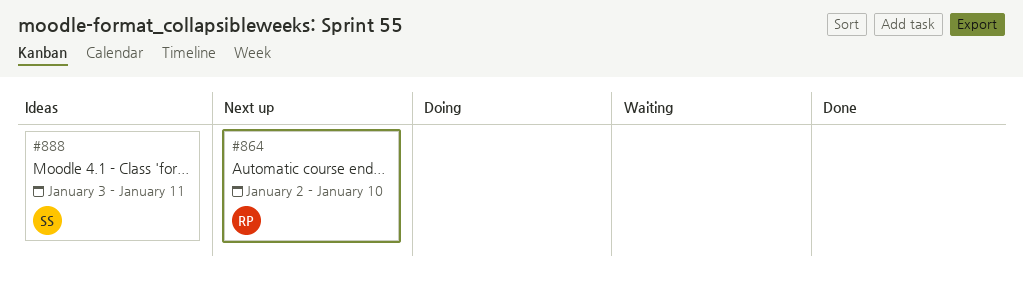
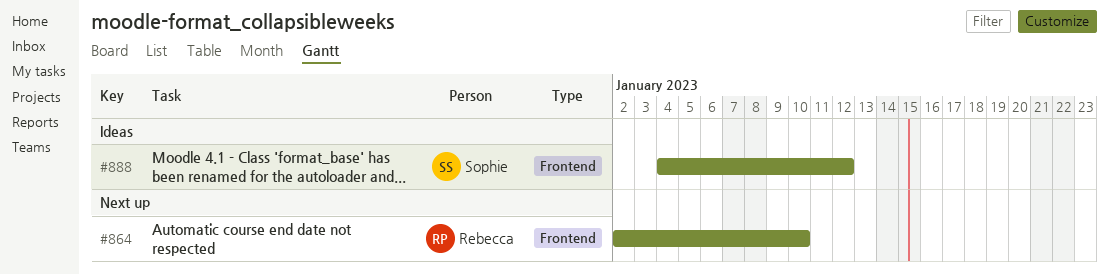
#888, start: Jan 3 -> Jan 4
#888, due: Jan 11 -> Jan 12

